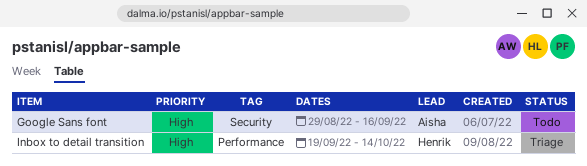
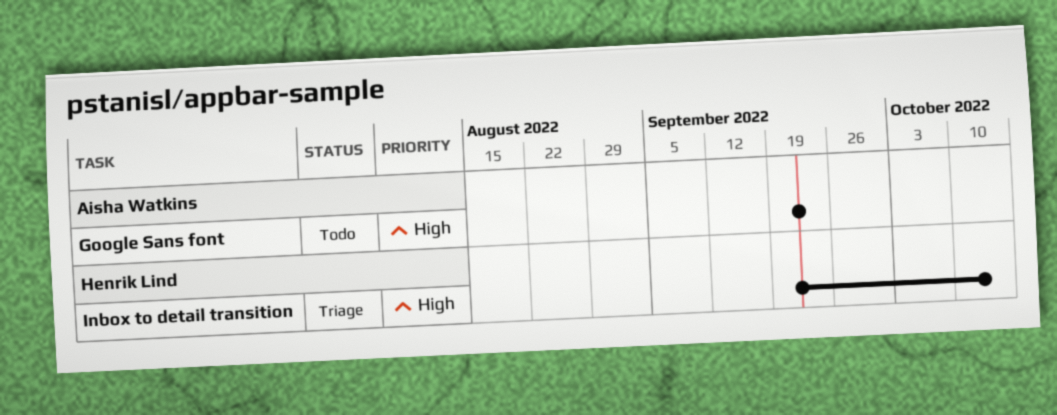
Google Sans font, start: Aug 29 -> Sep 19
Google Sans font, due: Sep 16 -> Sep 23

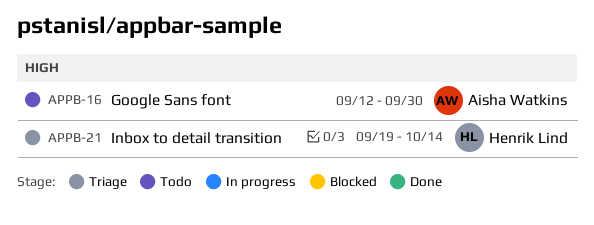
Google Sans font, start: Sep 19 -> Sep 12
Google Sans font, due: Sep 23 -> Sep 30

